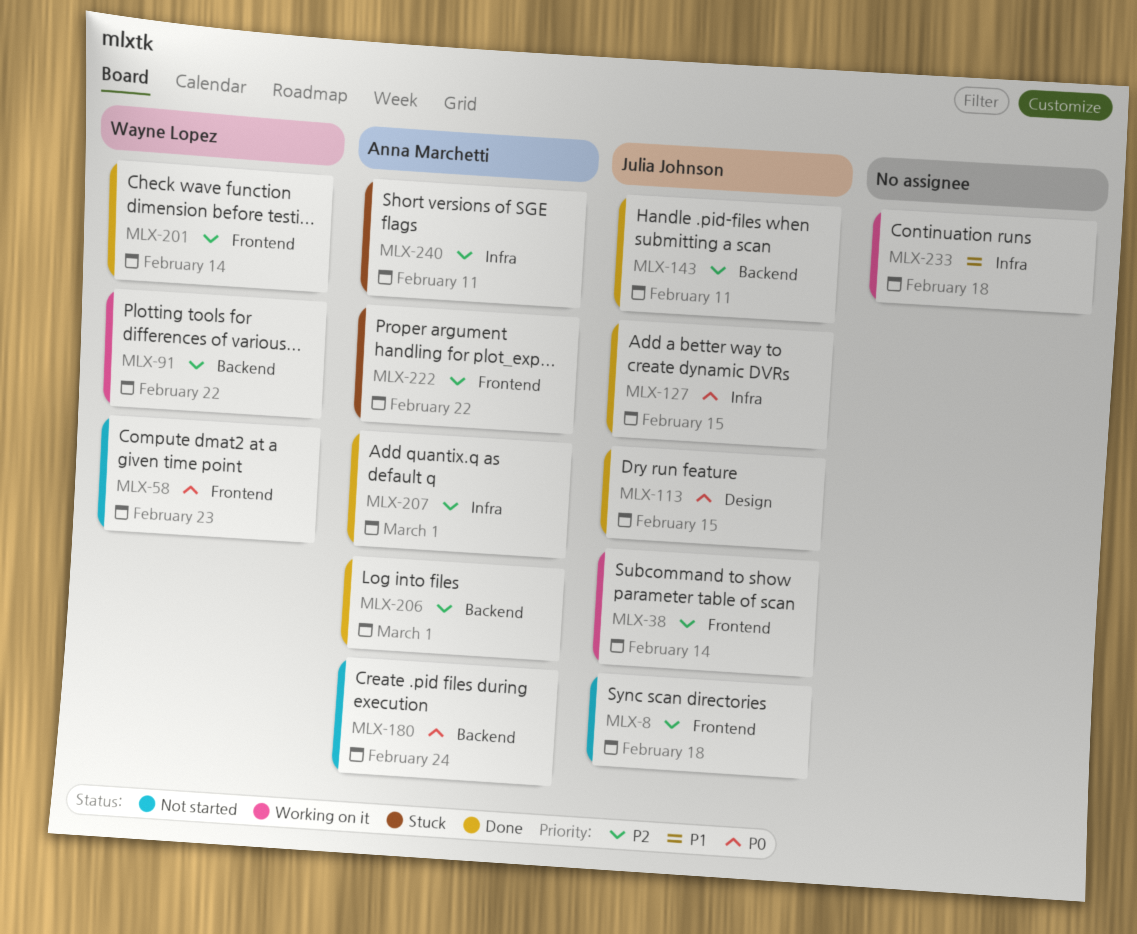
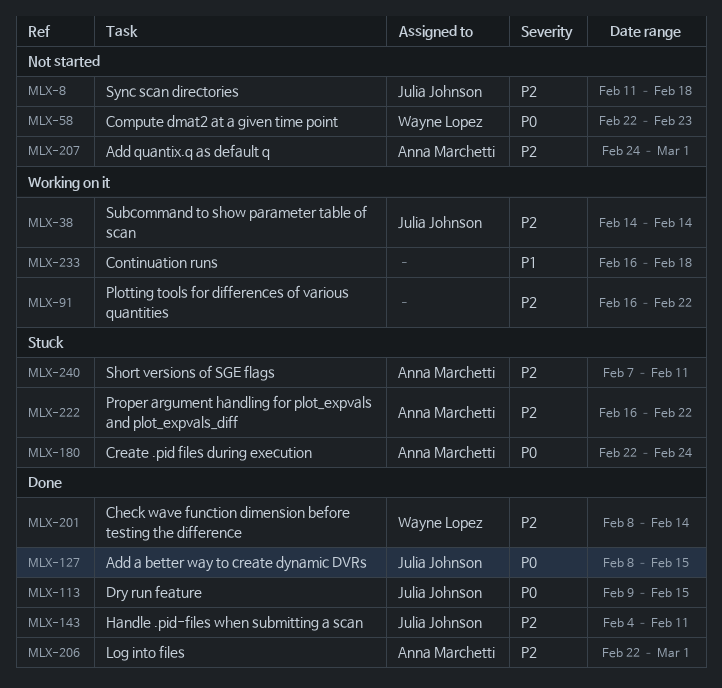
MLX-91, owner: Wayne Lopez -> none
MLX-180, status: Not started -> Stuck
MLX-207, status: Done -> Not started

